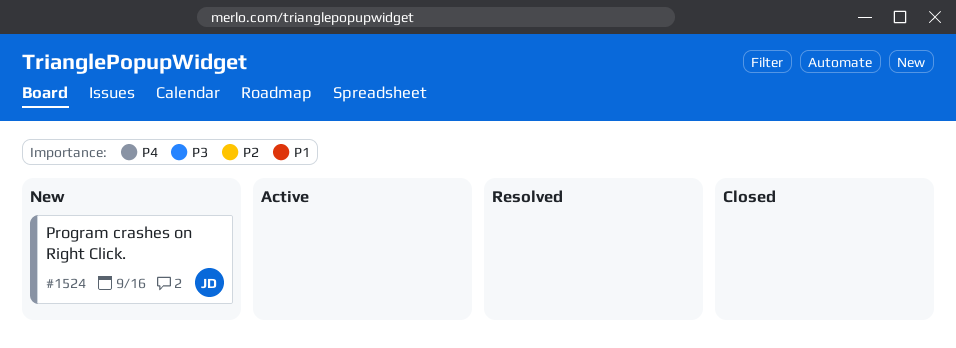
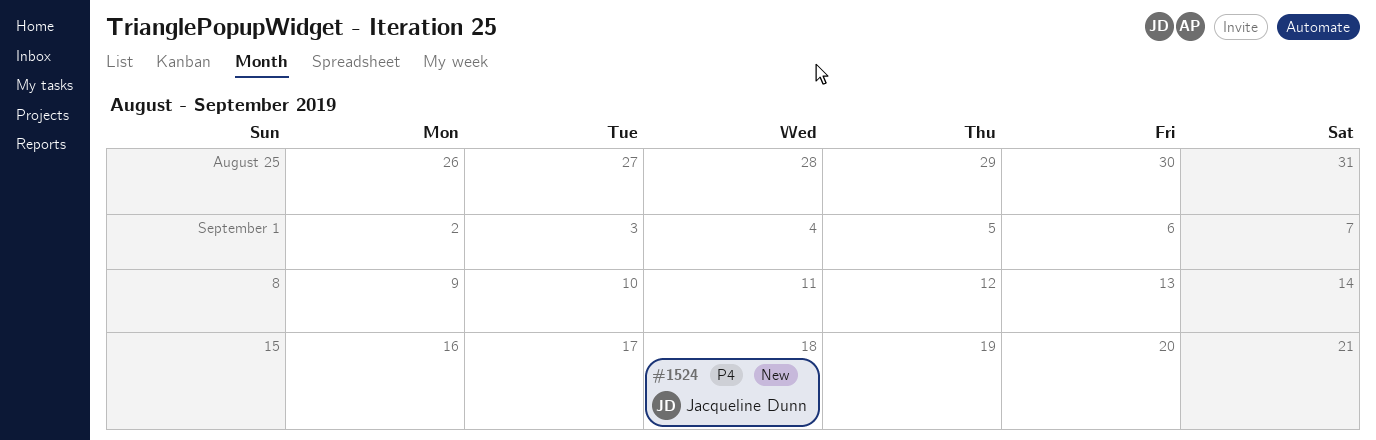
#1524, due: Sep 16 -> Sep 18

